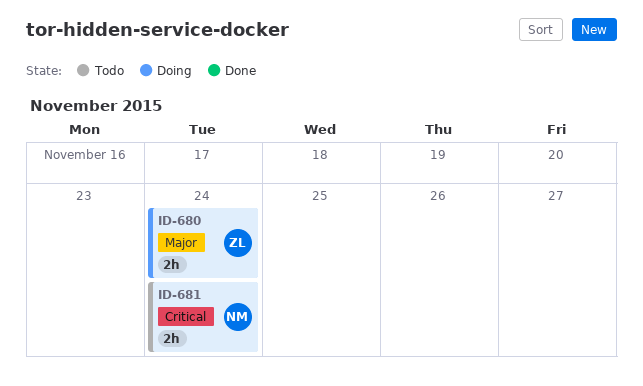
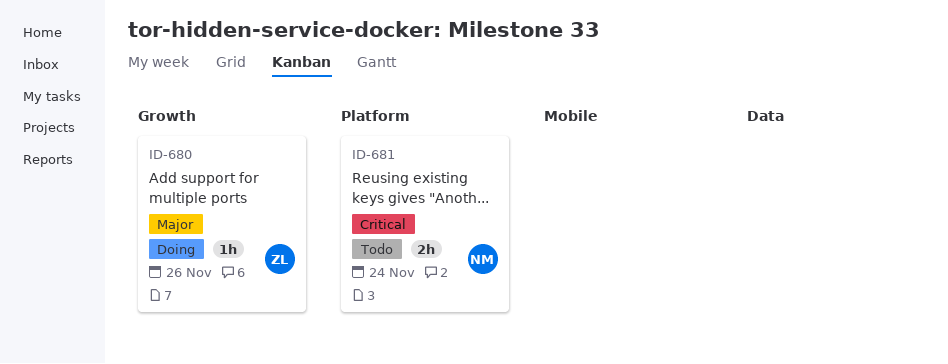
ID-680, estimate: 2h -> 1h
ID-680, due: Nov 24 -> Nov 26

